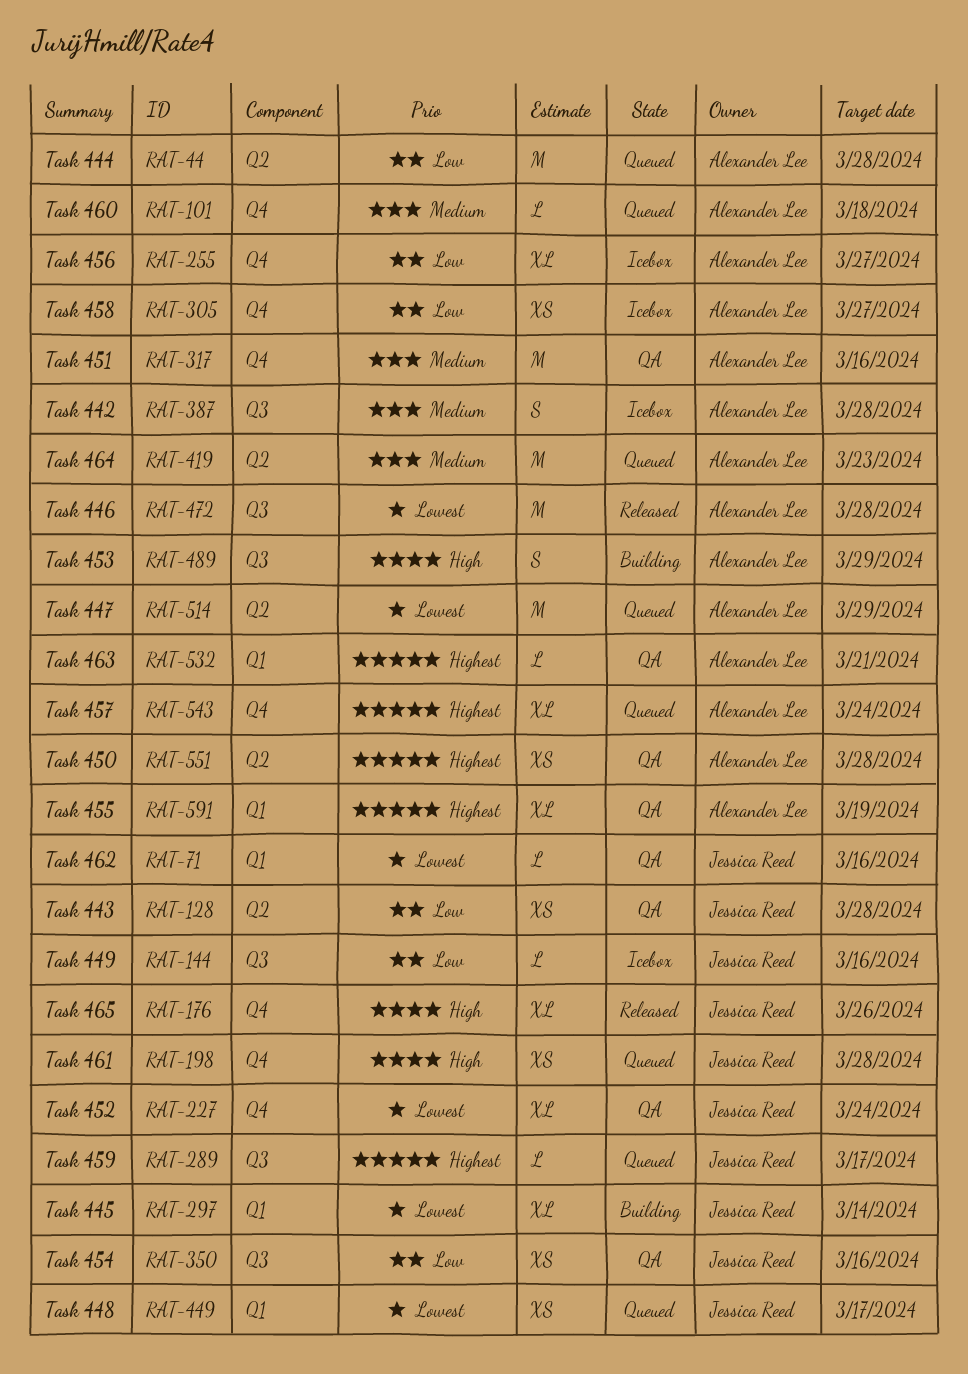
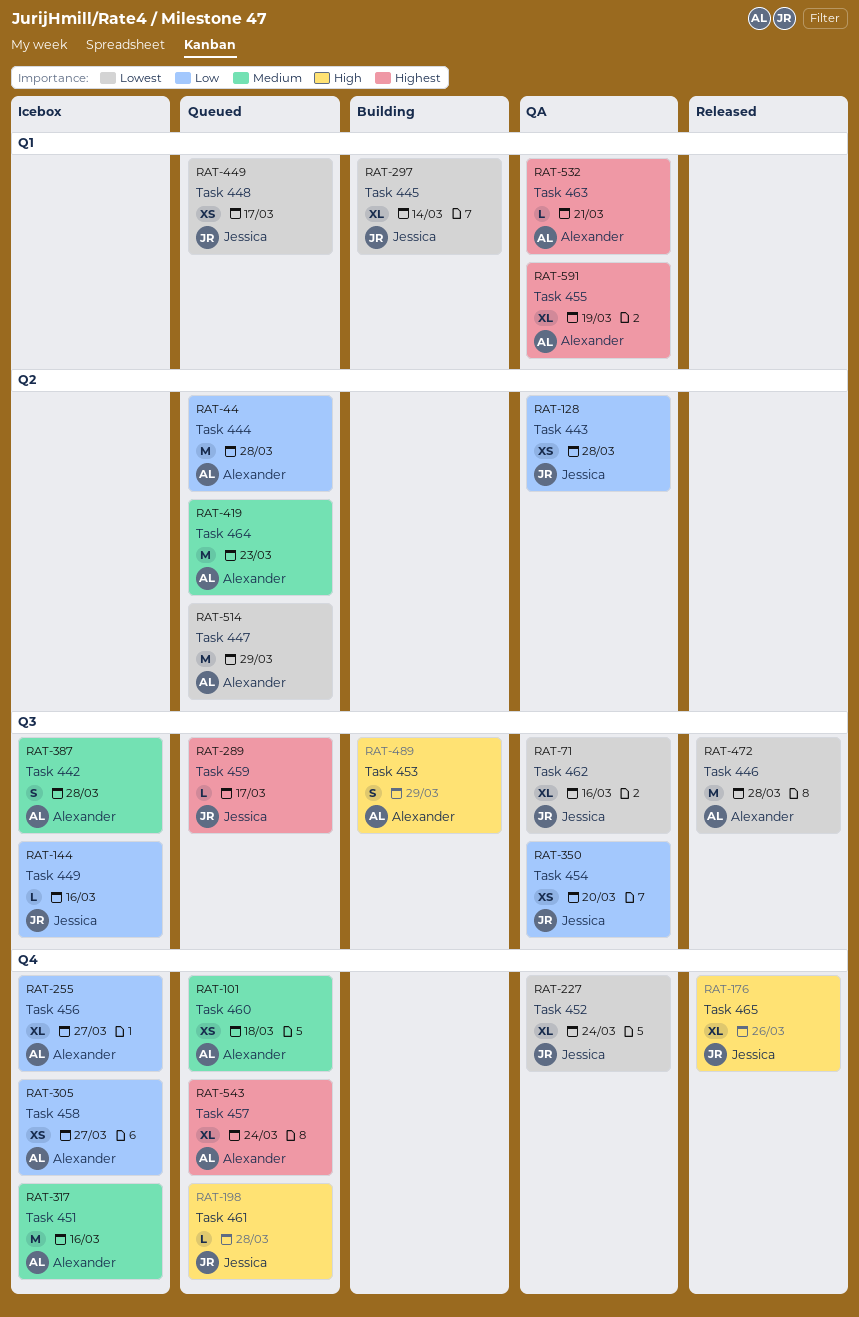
RAT-71, label: Q1 -> Q3
RAT-71, estimate: L -> XL
RAT-101, estimate: L -> XS
RAT-198, estimate: XS -> L
RAT-317, status: QA -> Icebox
RAT-350, due: Mar 16 -> Mar 20
RAT-551: present -> none

